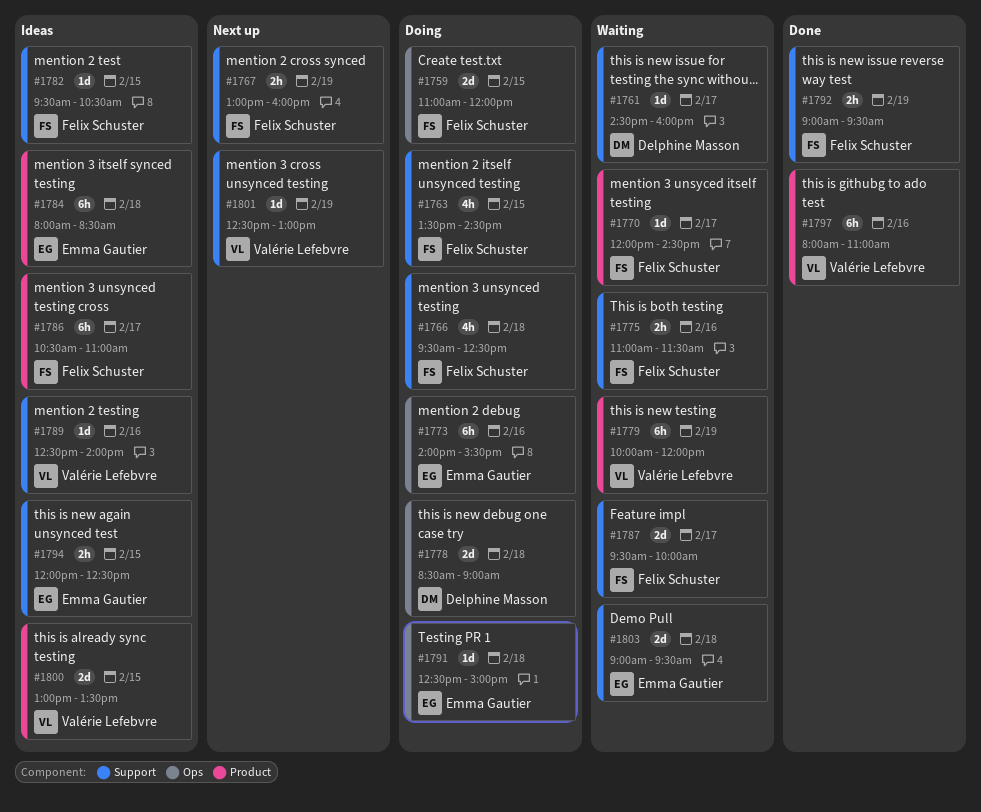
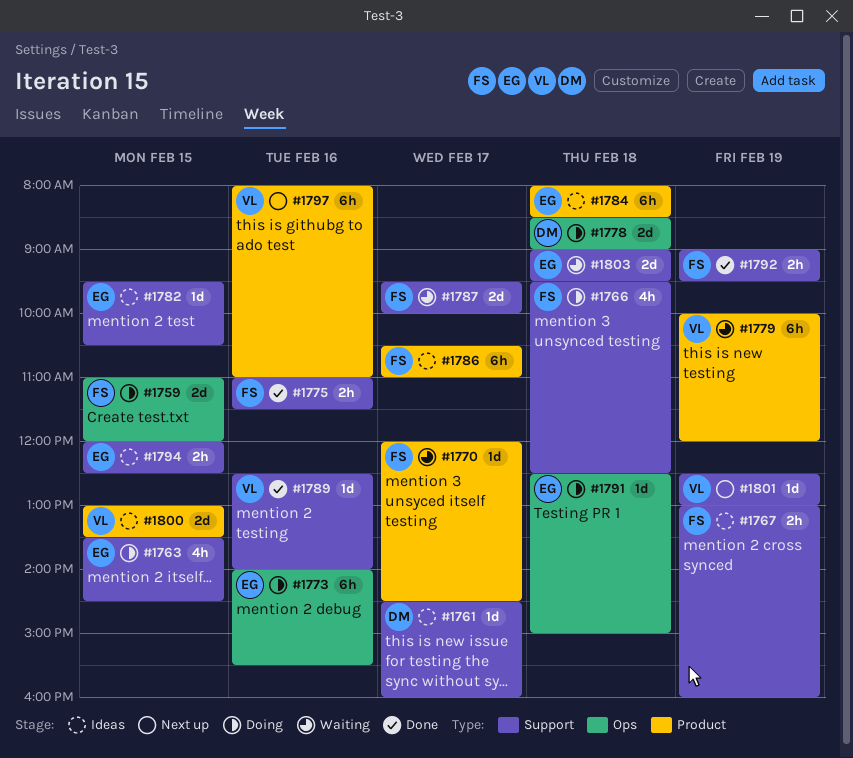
#1761, status: Waiting -> Ideas
#1763, owner: Felix Schuster -> Emma Gautier
#1767, status: Next up -> Ideas
#1775, status: Waiting -> Done
#1782, owner: Felix Schuster -> Emma Gautier
#1789, status: Ideas -> Done
#1797, status: Done -> Next up

